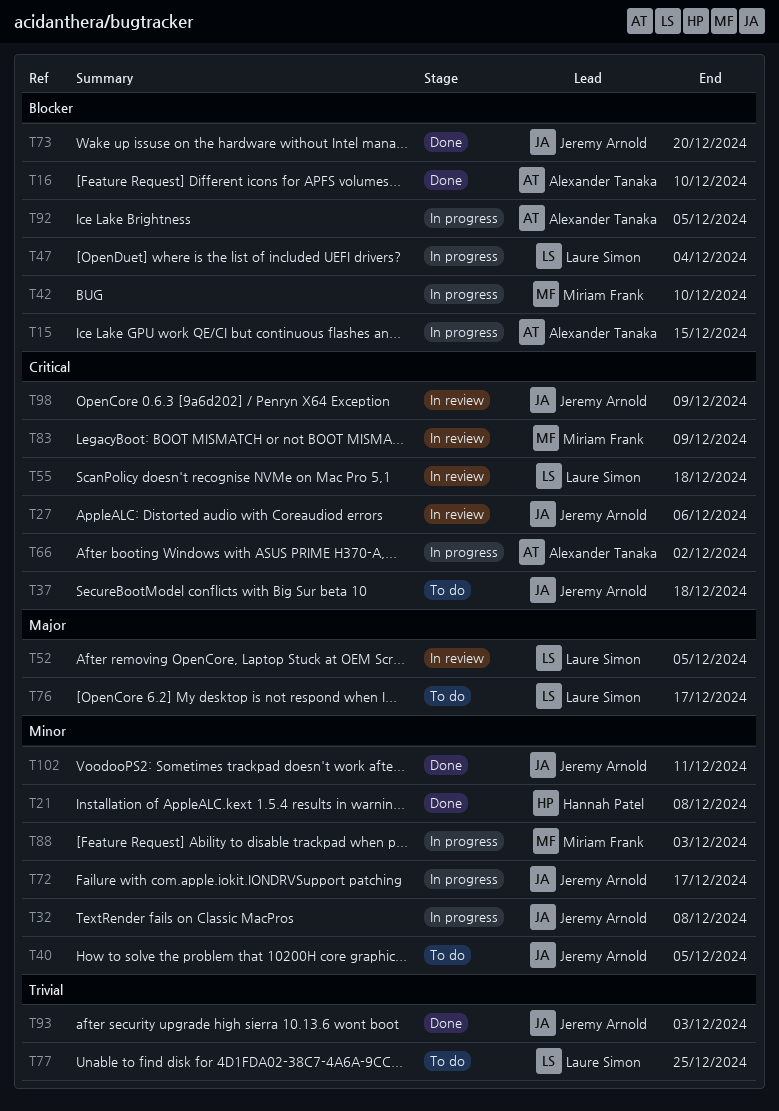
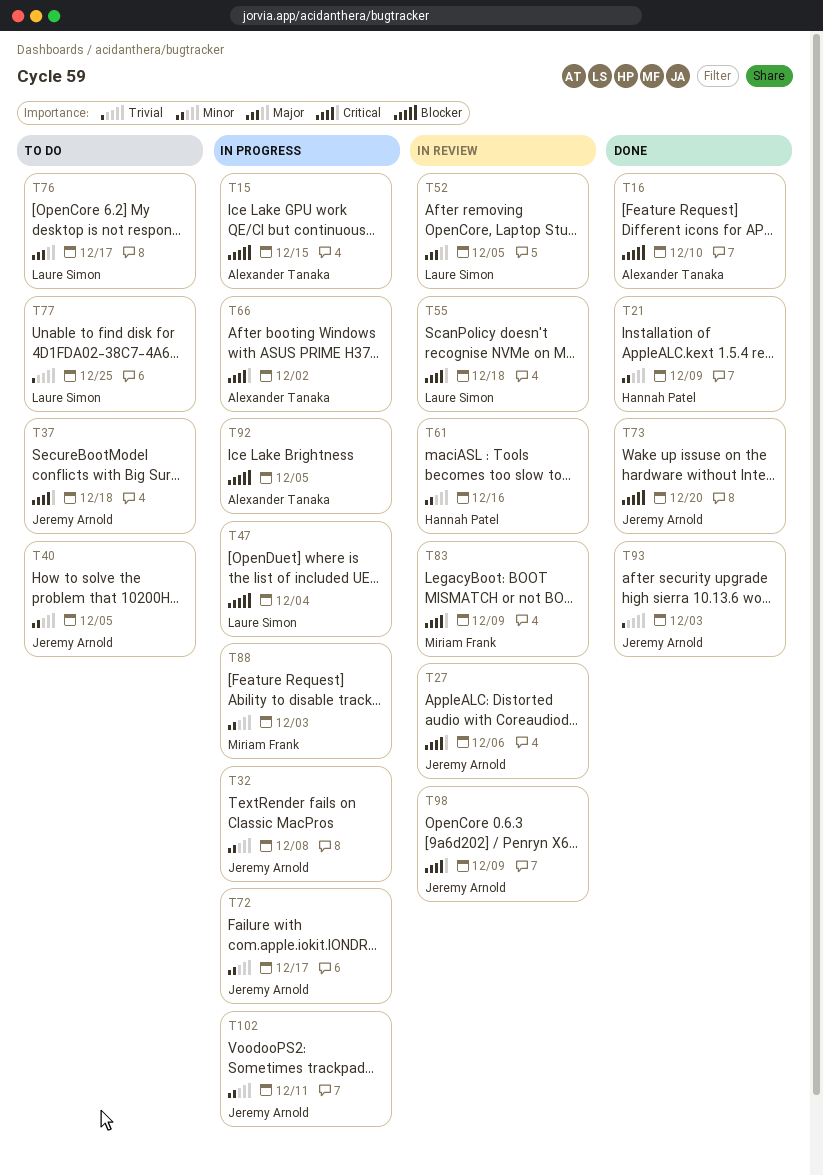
T21, due: Dec 8 -> Dec 9
T42: present -> none
T61: none -> present
T102, status: Done -> In progress

